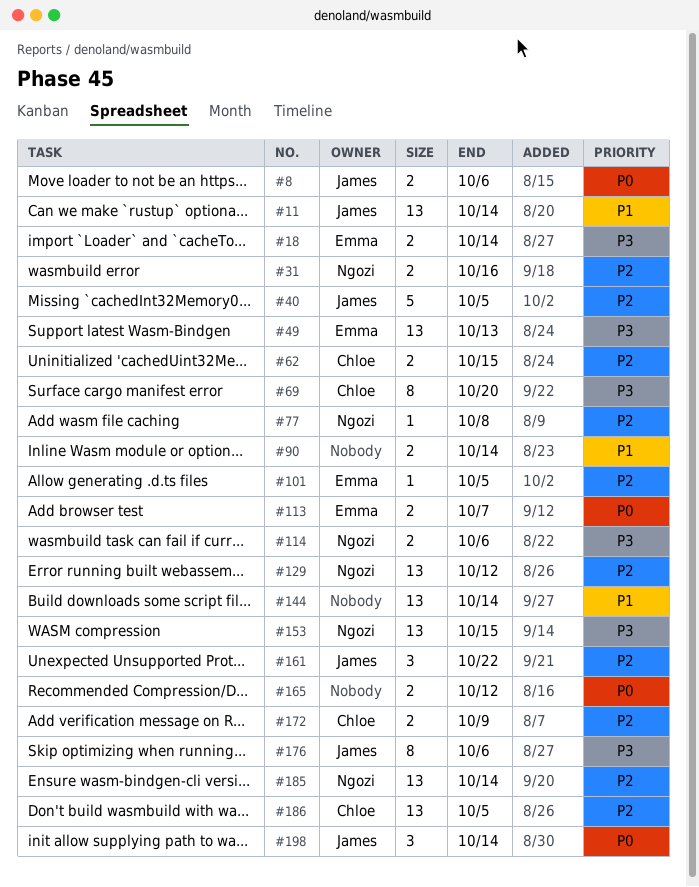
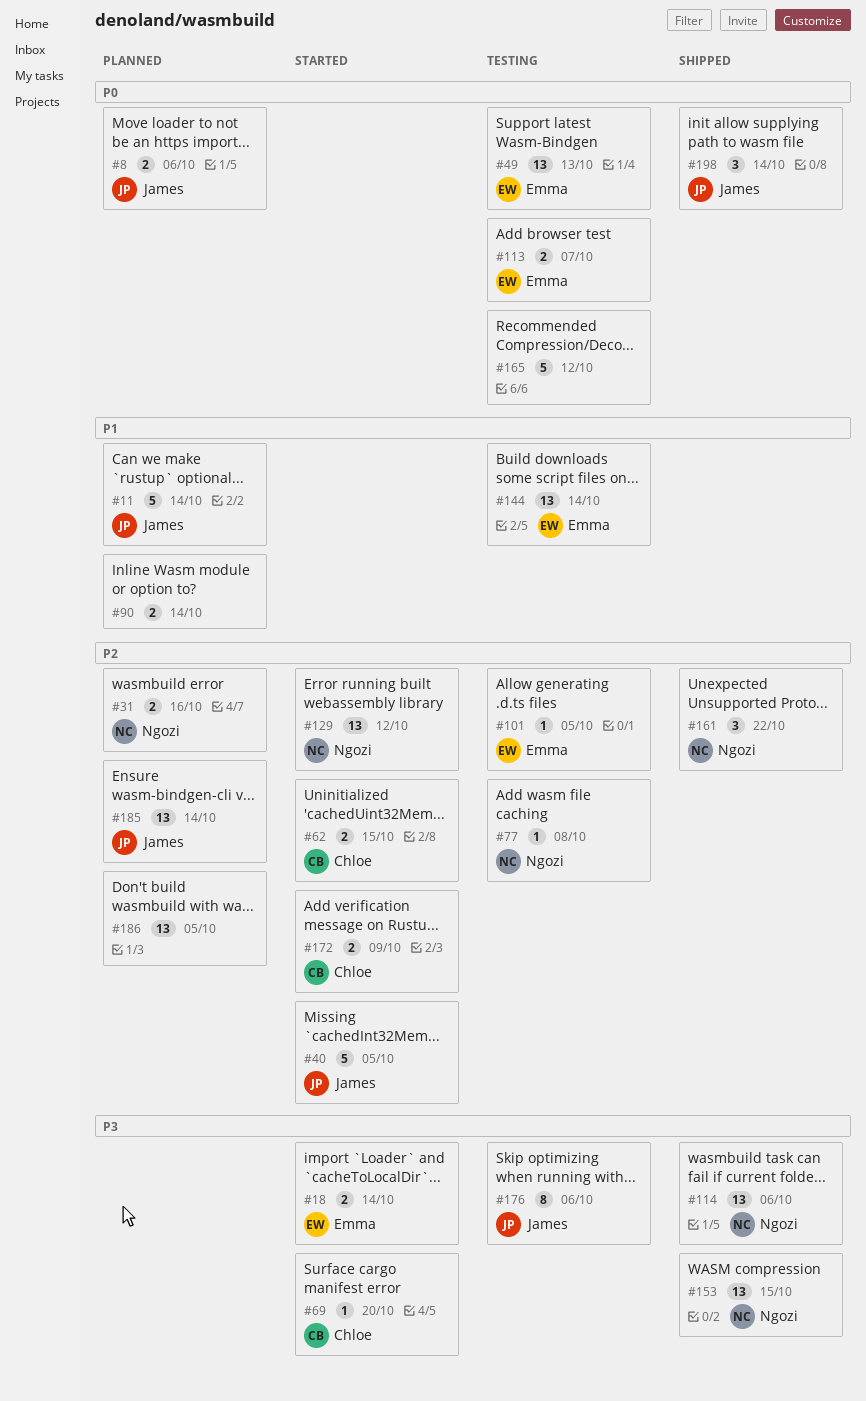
#11, estimate: 13 -> 5
#49, priority: P3 -> P0
#69, estimate: 8 -> 1
#114, estimate: 2 -> 13
#144, owner: none -> Emma
#161, owner: James -> Ngozi
#165, estimate: 2 -> 5
#185, owner: Ngozi -> James
#186, owner: Chloe -> none

